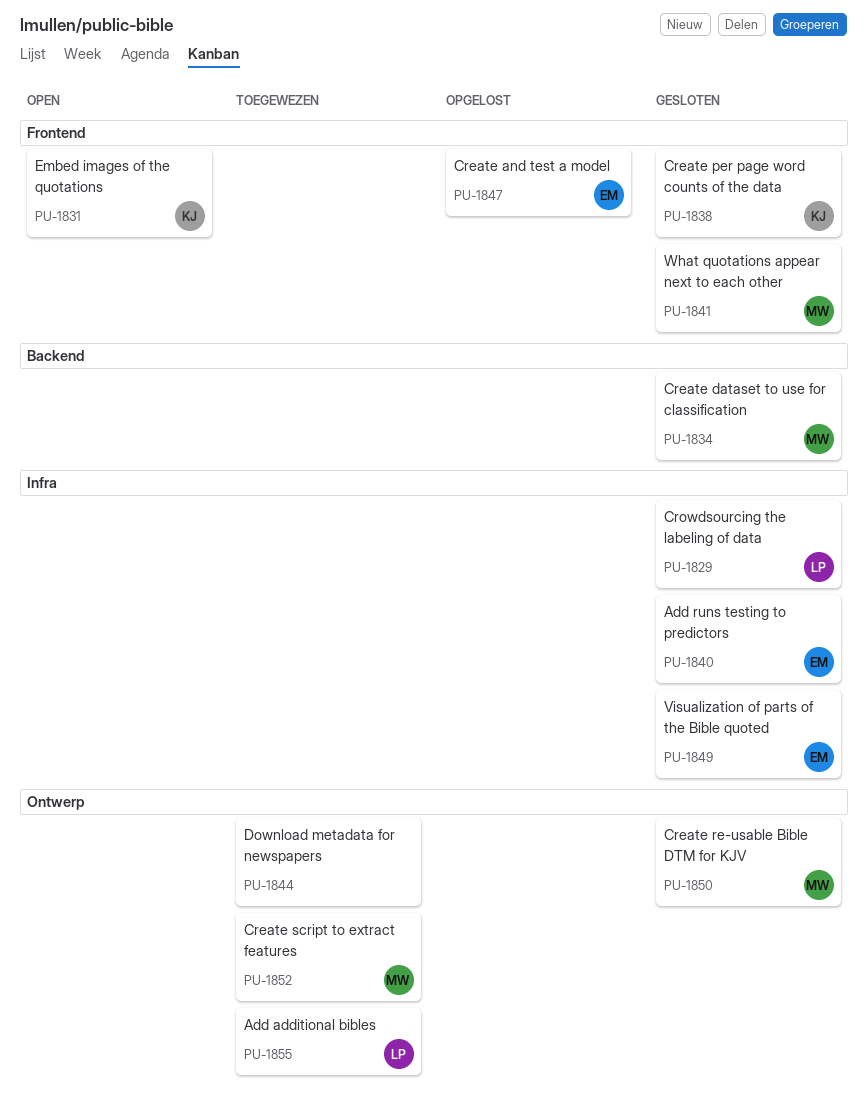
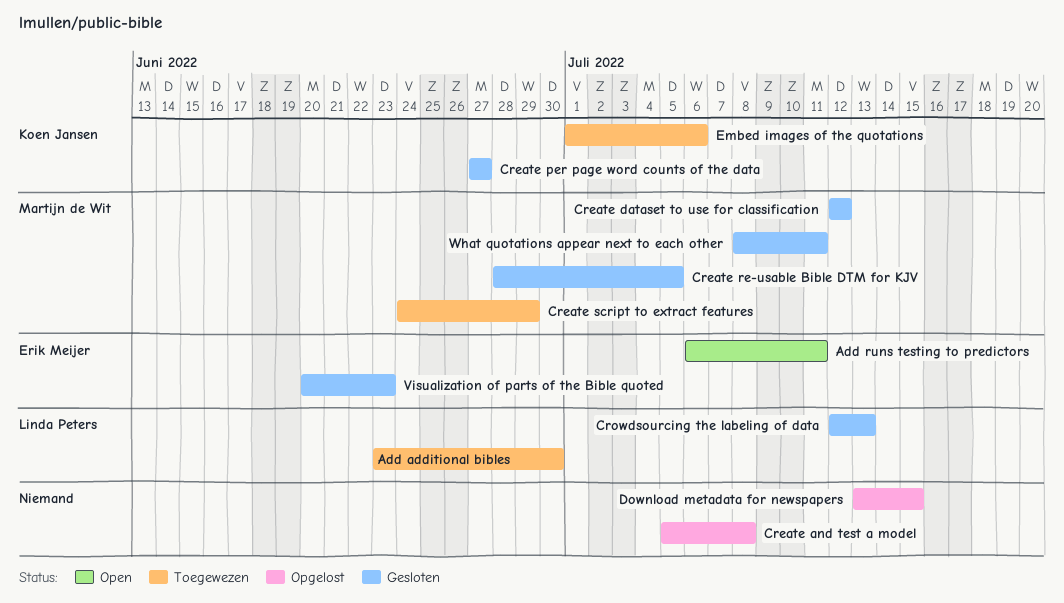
Add runs testing to predictors, status: Gesloten -> Open
Create and test a model, owner: Erik Meijer -> none
Download metadata for newspapers, status: Toegewezen -> Opgelost
Embed images of the quotations, status: Open -> Toegewezen

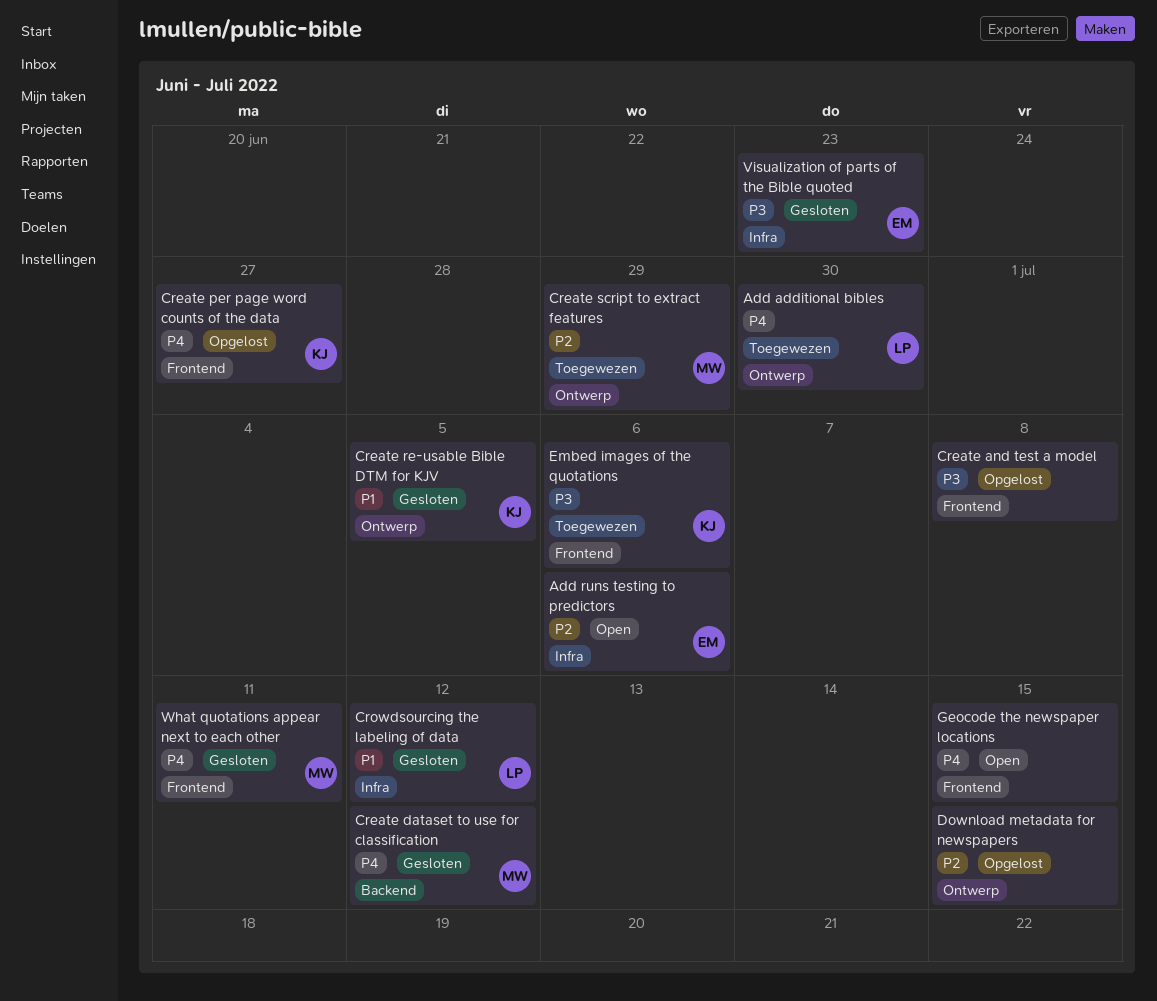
Add runs testing to predictors, due: Jul 11 -> Jul 6
Create per page word counts of the data, status: Gesloten -> Opgelost
Create re-usable Bible DTM for KJV, owner: Martijn de Wit -> Koen Jansen
Crowdsourcing the labeling of data, due: Jul 13 -> Jul 12
Geocode the newspaper locations: none -> present

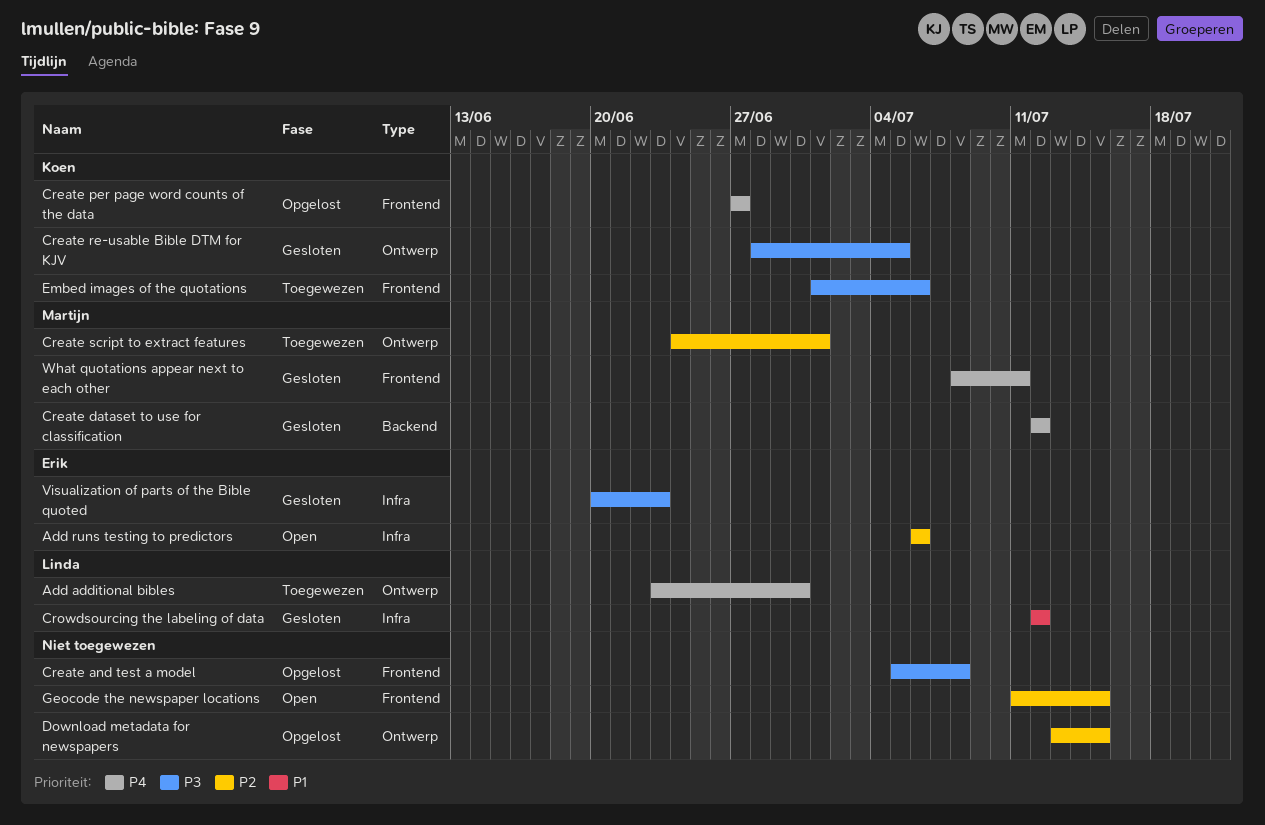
Create re-usable Bible DTM for KJV, priority: P1 -> P3
Create script to extract features, due: Jun 29 -> Jul 1
Geocode the newspaper locations, priority: P4 -> P2

